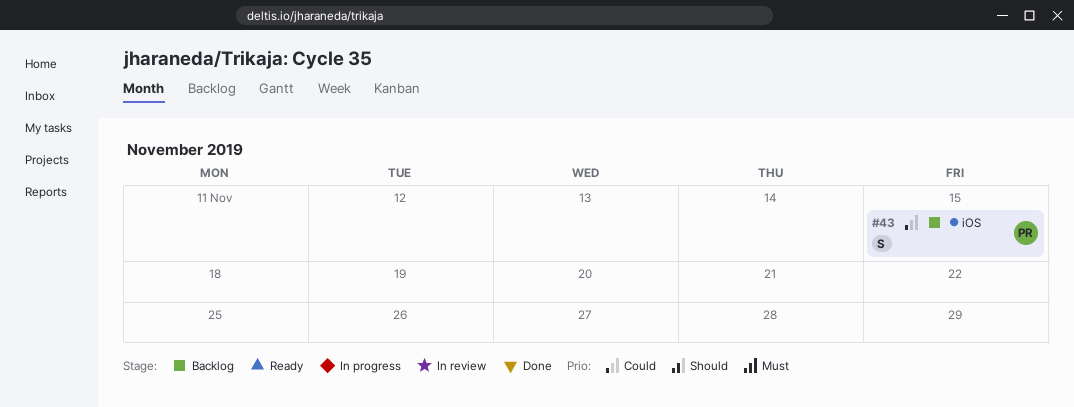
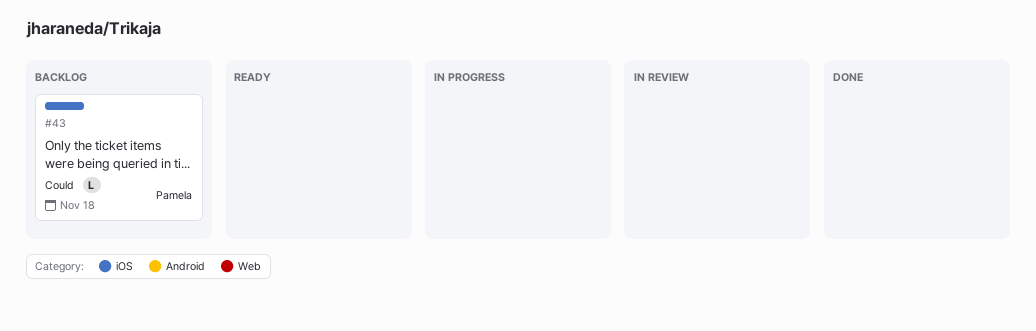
#43, estimate: S -> L
#43, due: Nov 15 -> Nov 18

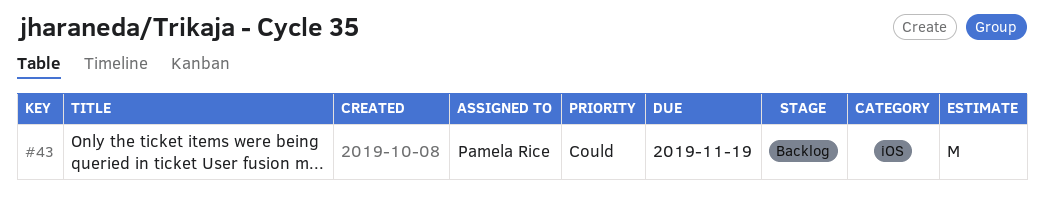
#43, estimate: L -> M
#43, due: Nov 18 -> Nov 19

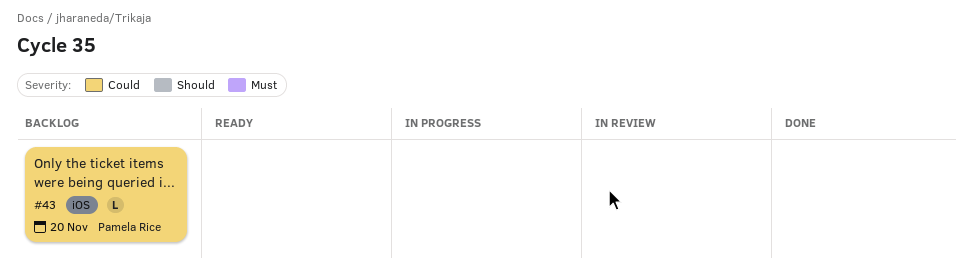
#43, estimate: M -> L
#43, due: Nov 19 -> Nov 20

